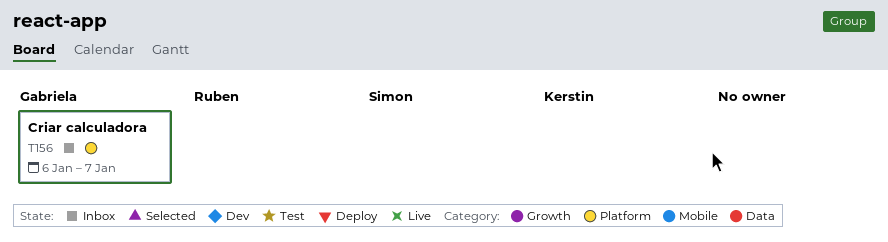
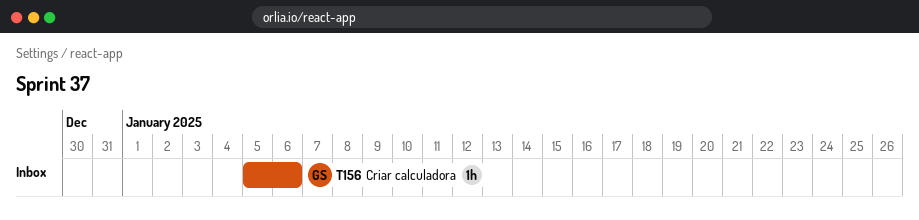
T156, start: Jan 6 -> Jan 5
T156, due: Jan 7 -> Jan 6

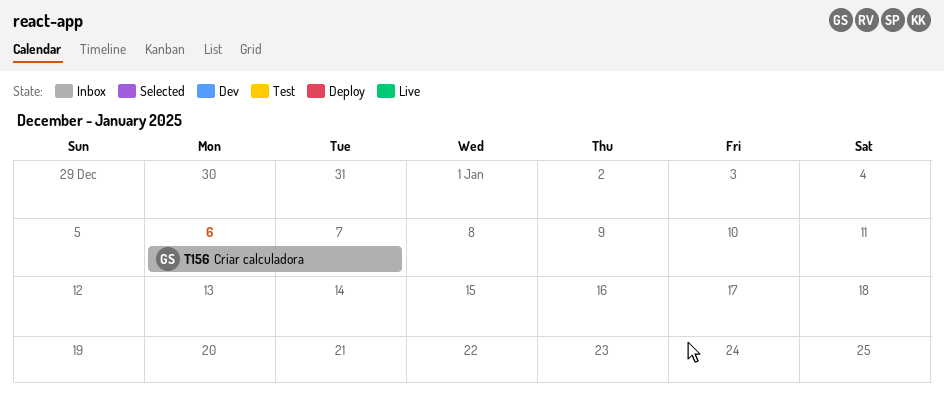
T156, start: Jan 5 -> Jan 6
T156, due: Jan 6 -> Jan 7

